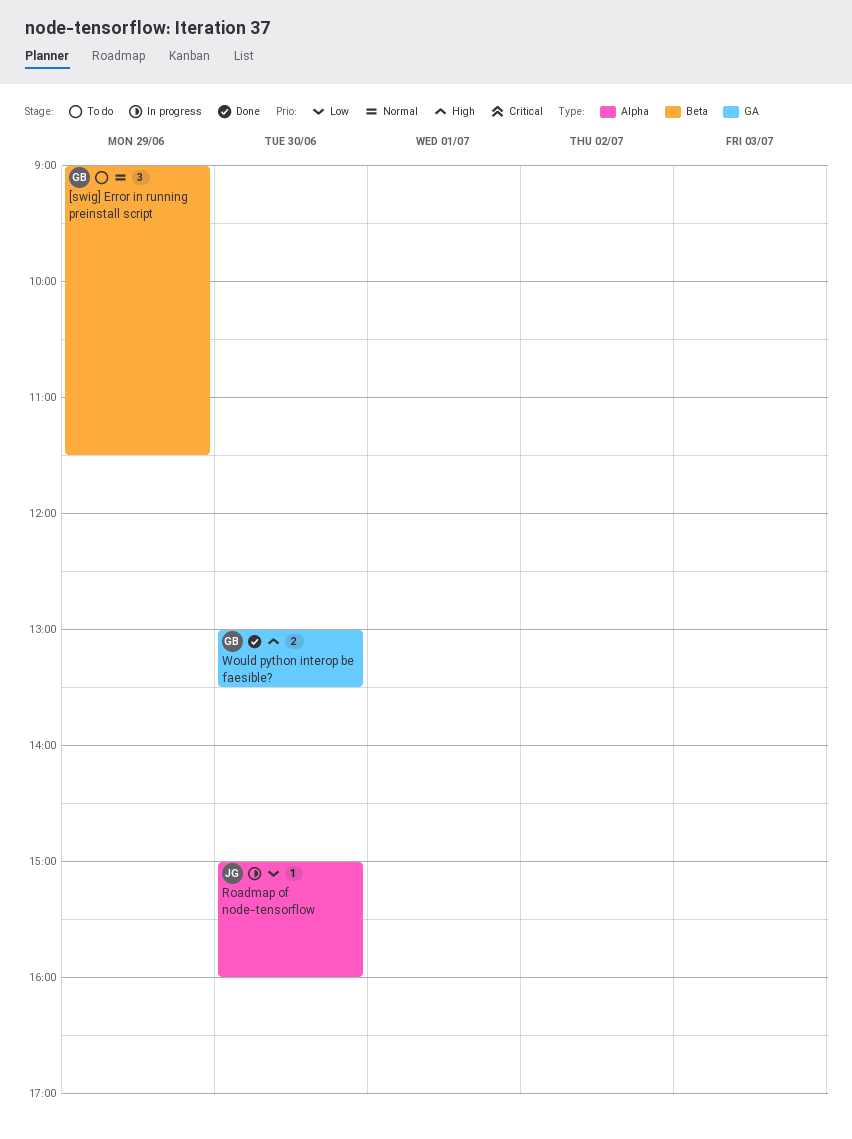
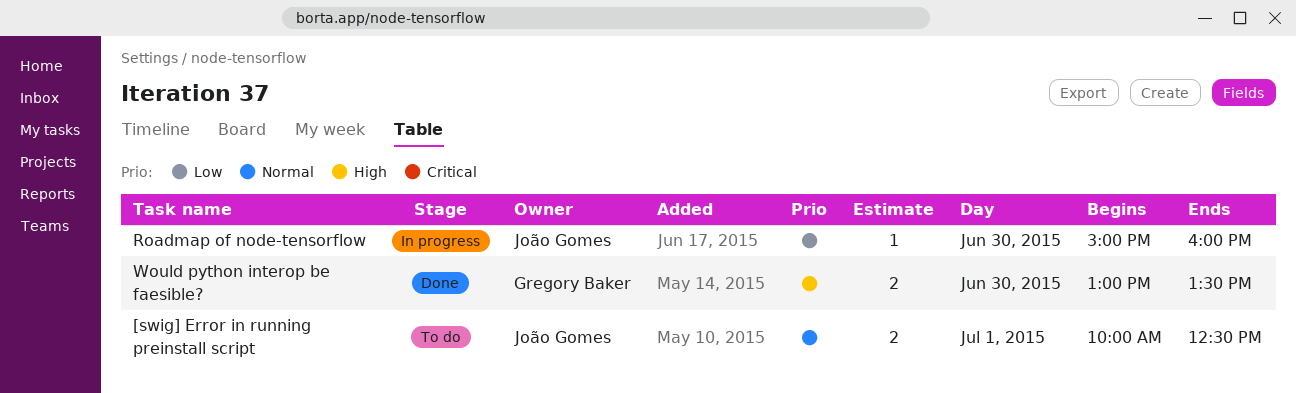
[swig] Error in running preinstall script, owner: Gregory Baker -> João Gomes
[swig] Error in running preinstall script, estimate: 3 -> 2
[swig] Error in running preinstall script, day: Jun 29 -> Jul 1
[swig] Error in running preinstall script, begins: 09:00 -> 10:00
[swig] Error in running preinstall script, ends: 11:30 -> 12:30

